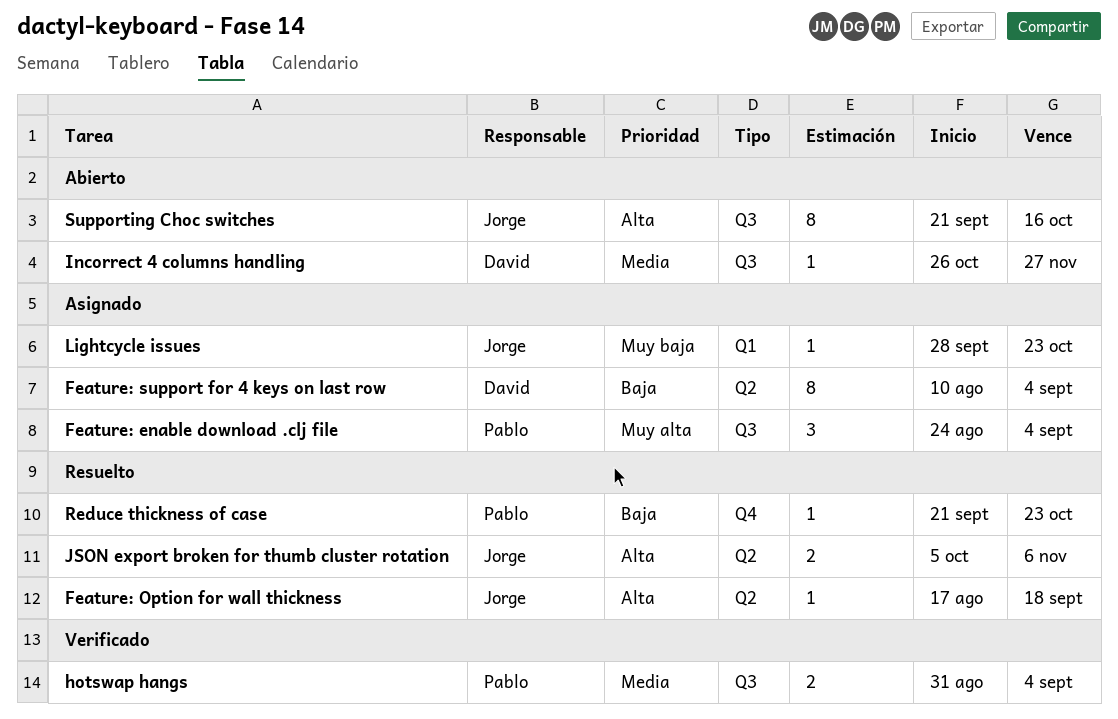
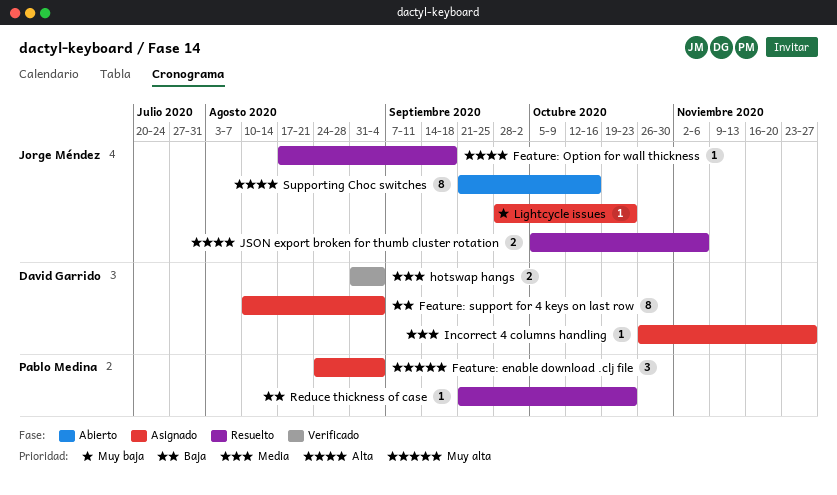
hotswap hangs, owner: Pablo Medina -> David Garrido
Incorrect 4 columns handling, status: Abierto -> Asignado

